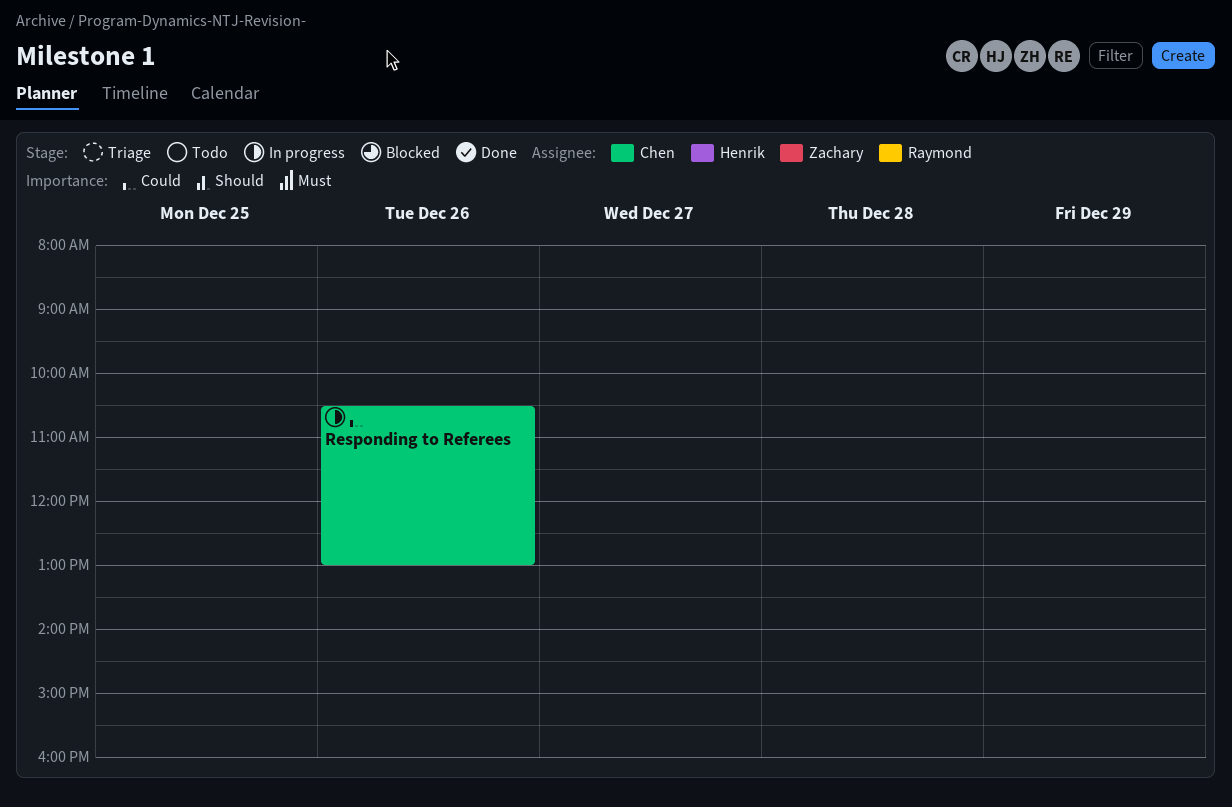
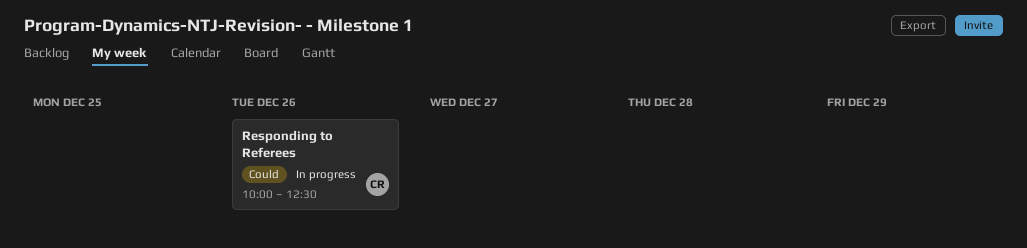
Responding to Referees, begins: 10:30 -> 10:00
Responding to Referees, ends: 13:00 -> 12:30

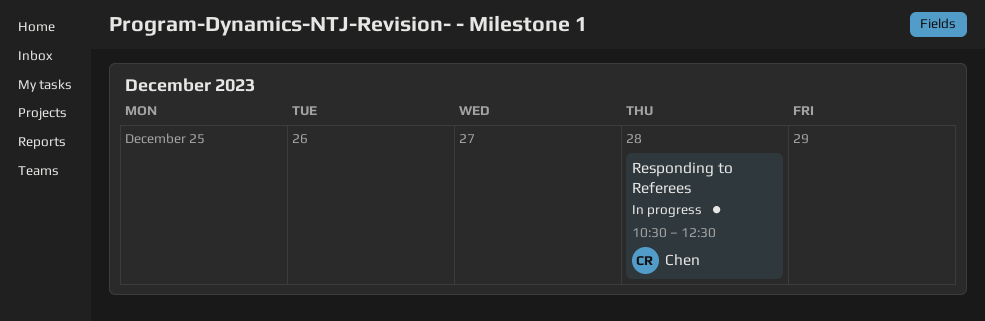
Responding to Referees, day: Dec 26 -> Dec 28
Responding to Referees, begins: 10:00 -> 10:30

